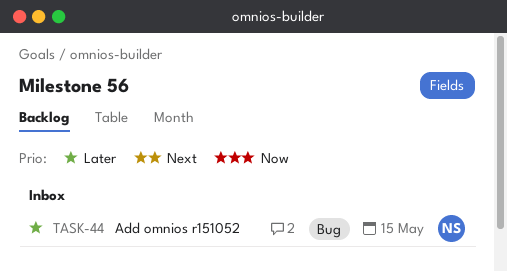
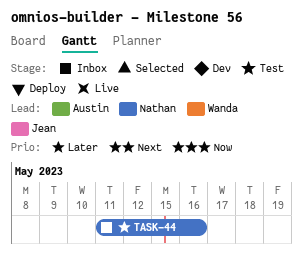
TASK-44, due: May 15 -> May 16

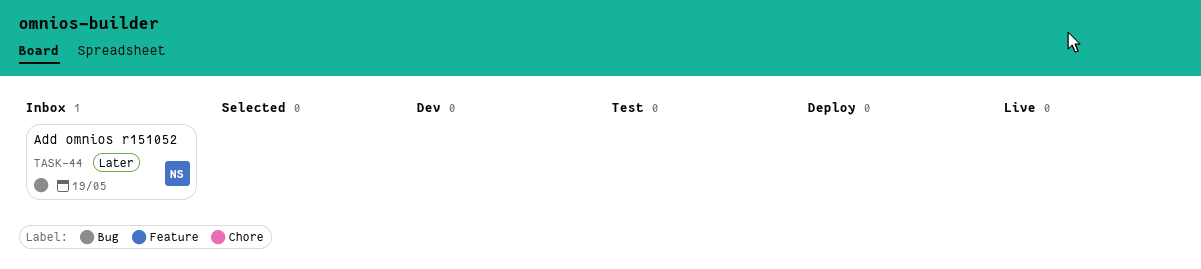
TASK-44, due: May 16 -> May 19

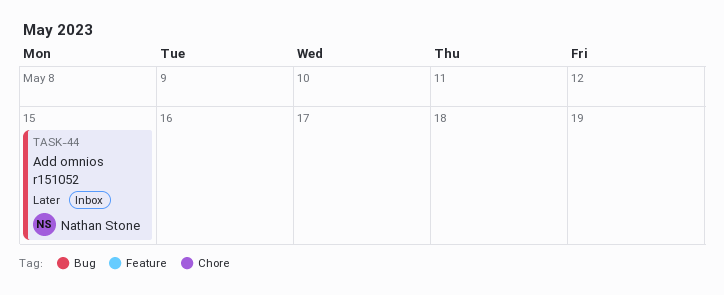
TASK-44, due: May 19 -> May 15

